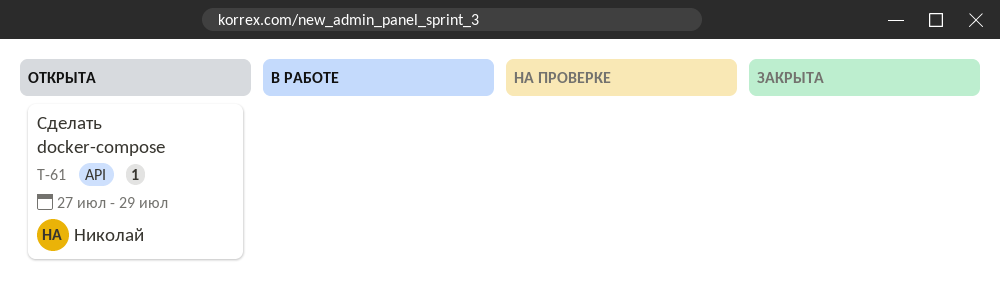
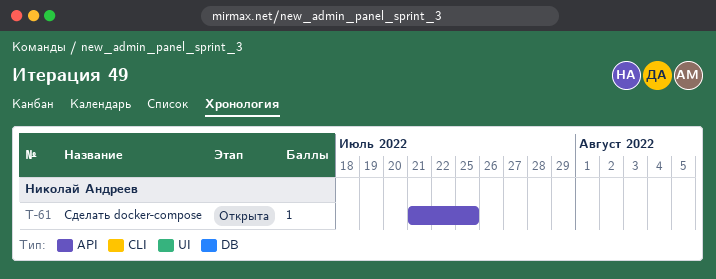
T-61, start: Jul 27 -> Jul 21
T-61, due: Jul 29 -> Jul 25

